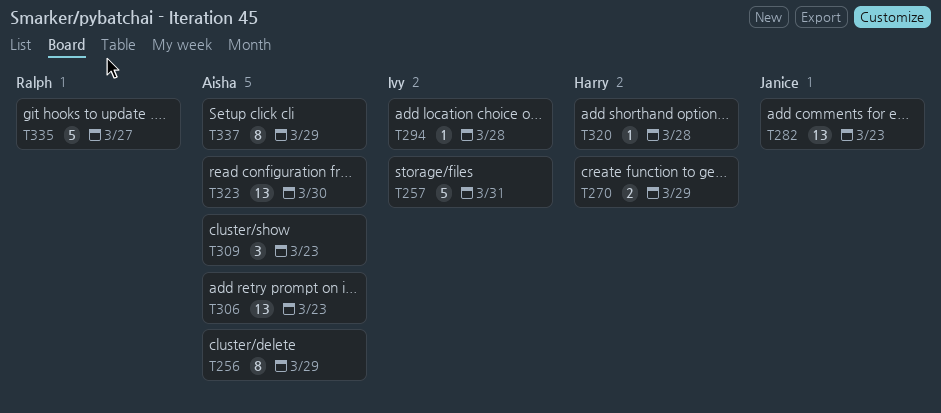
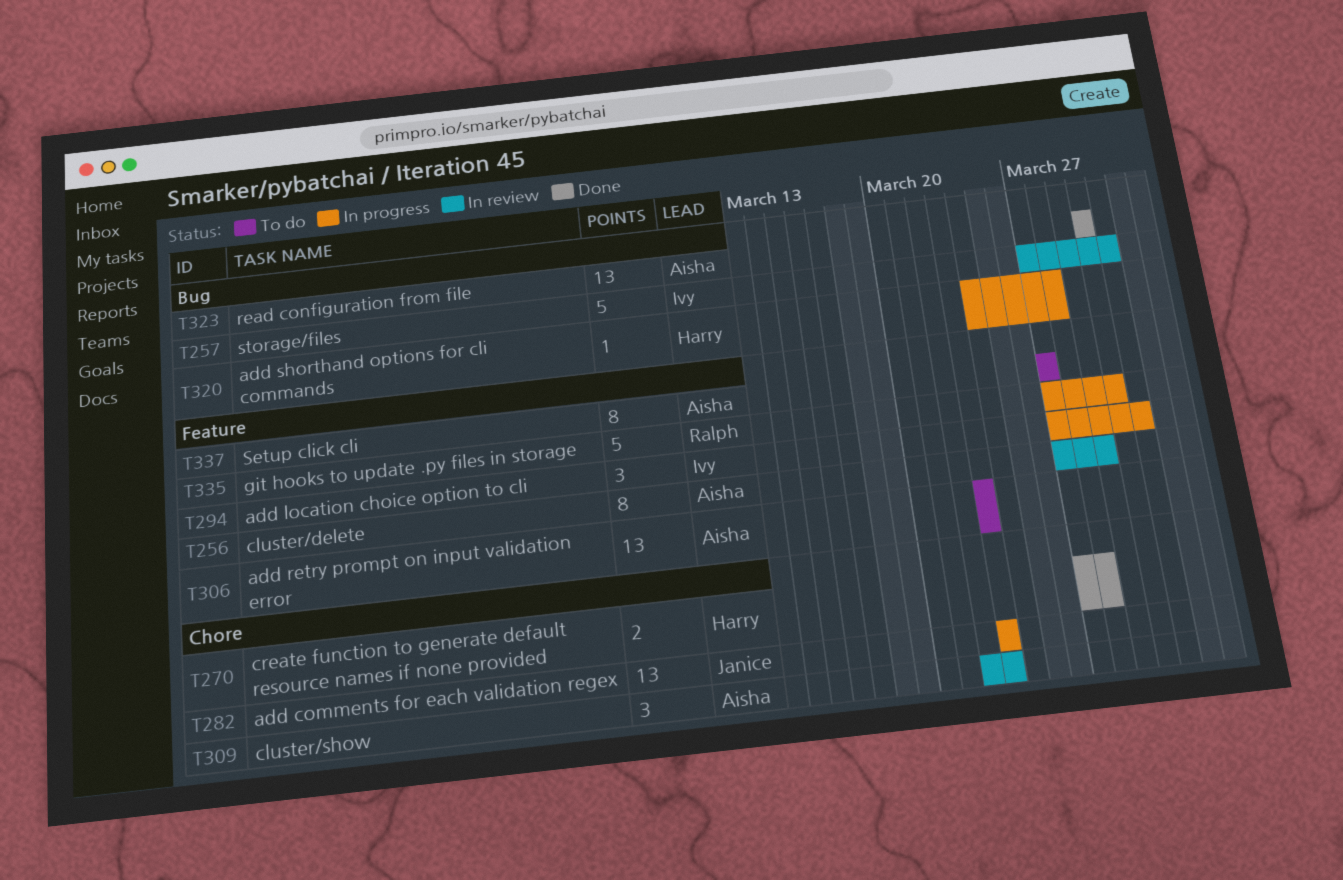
T270, due: Mar 29 -> Mar 28
T294, estimate: 1 -> 3
T294, due: Mar 28 -> Mar 31
T335, due: Mar 27 -> Mar 30
T337, due: Mar 29 -> Mar 27

